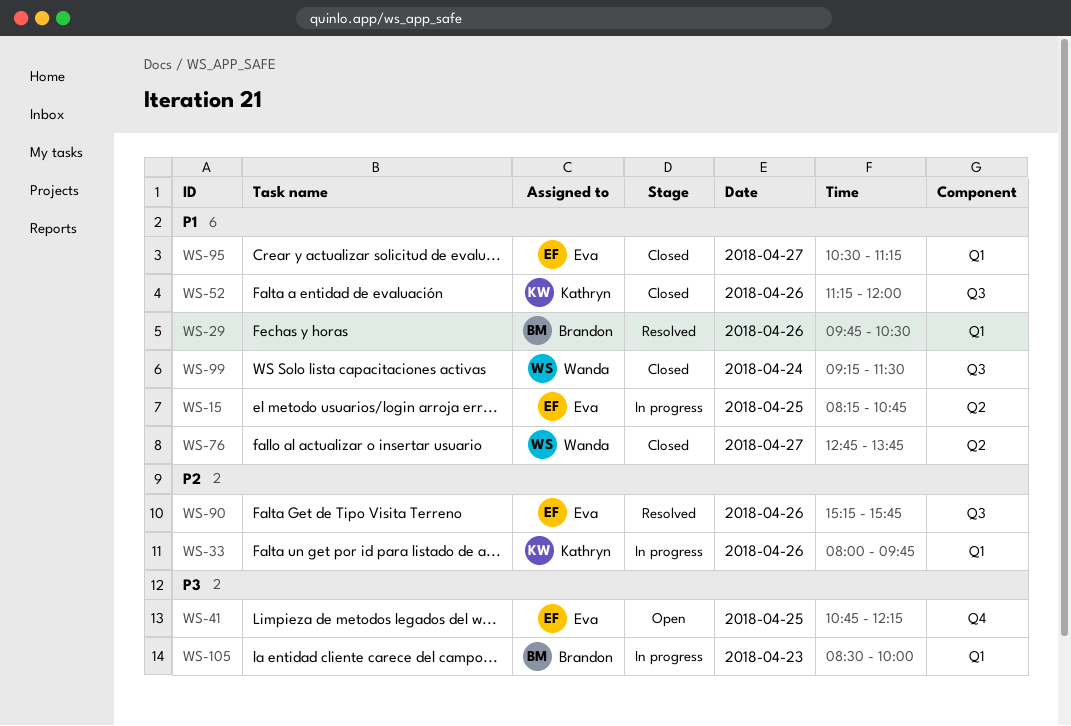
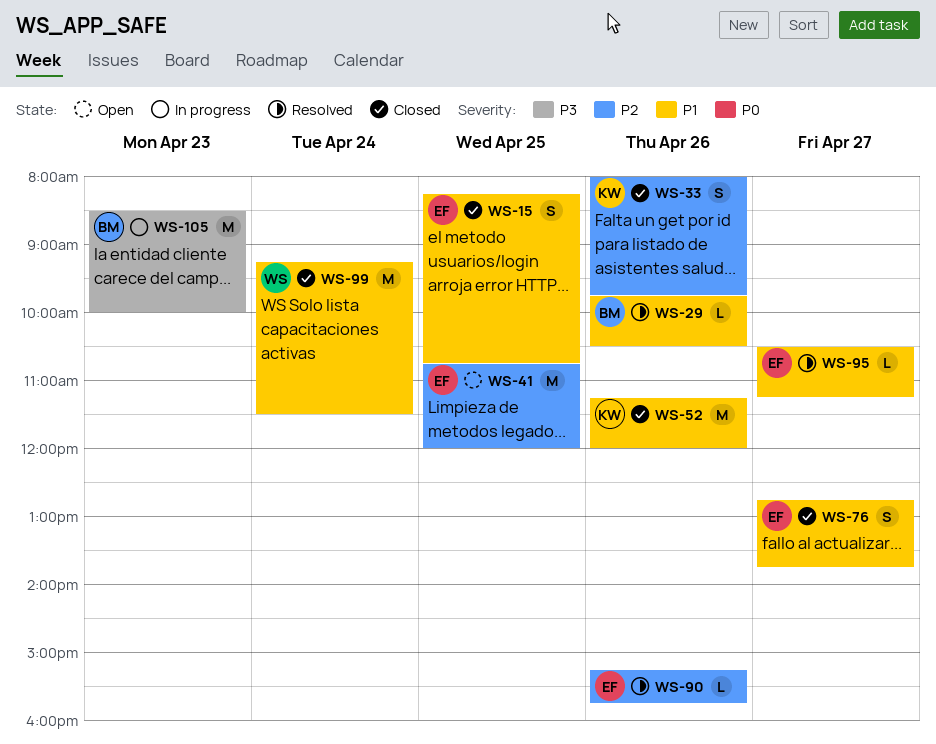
WS-15, status: In progress -> Closed
WS-33, status: In progress -> Closed
WS-41, priority: P3 -> P2
WS-41, ends: 12:15 -> 12:00
WS-76, owner: Wanda -> Eva
WS-95, status: Closed -> Resolved

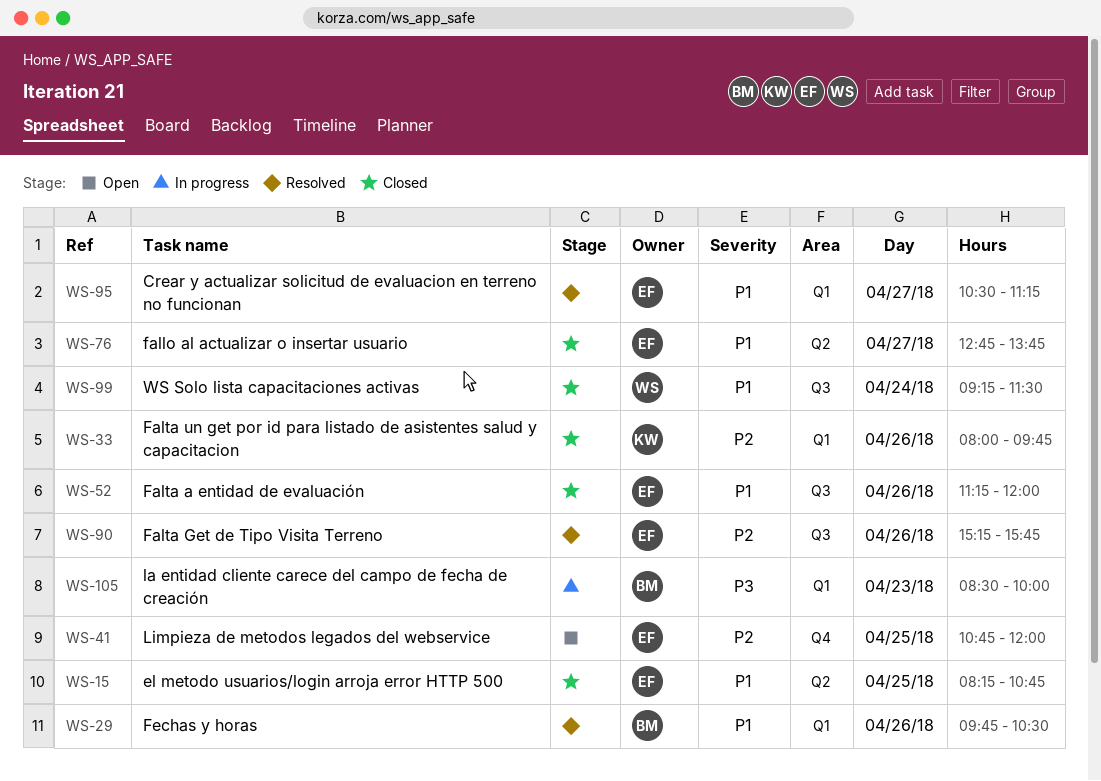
WS-52, owner: KW -> EF

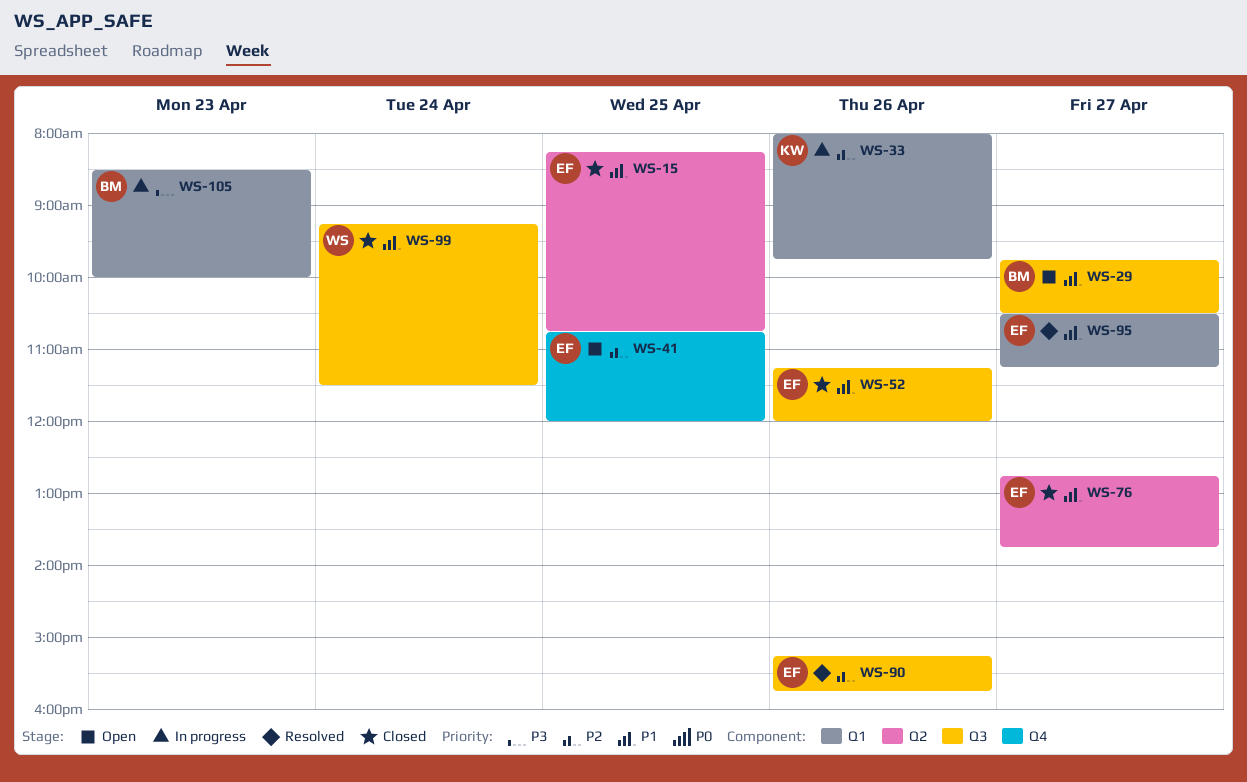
WS-29, status: Resolved -> Open
WS-29, label: Q1 -> Q3
WS-29, day: Apr 26 -> Apr 27
WS-33, status: Closed -> In progress

